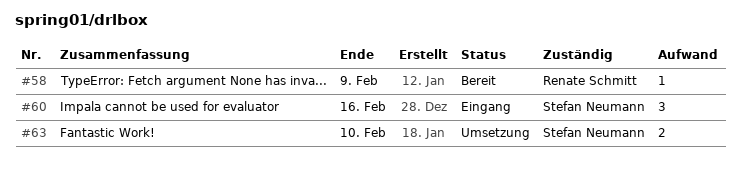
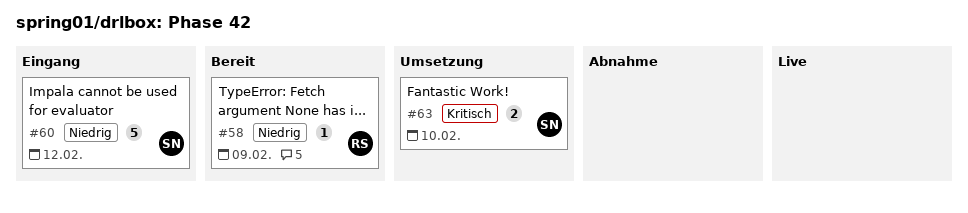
#60, estimate: 3 -> 5
#60, due: Feb 16 -> Feb 12

